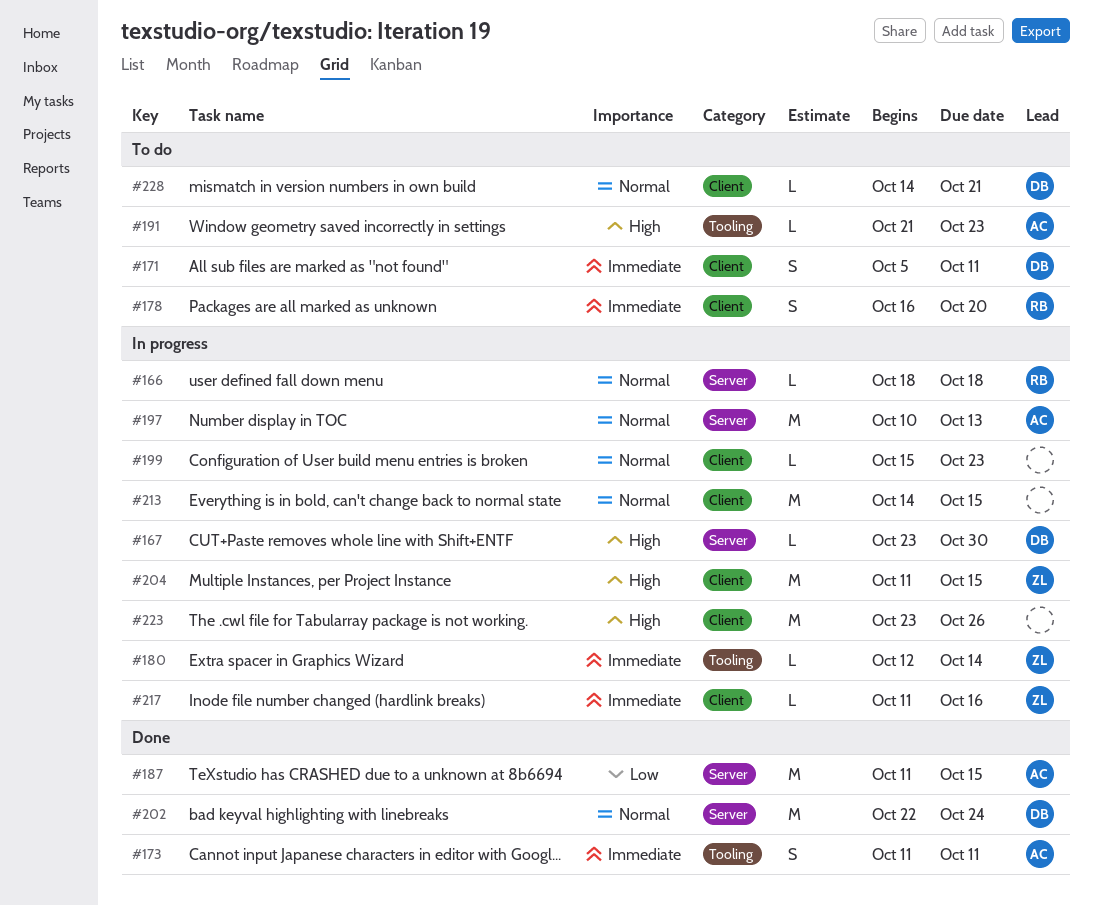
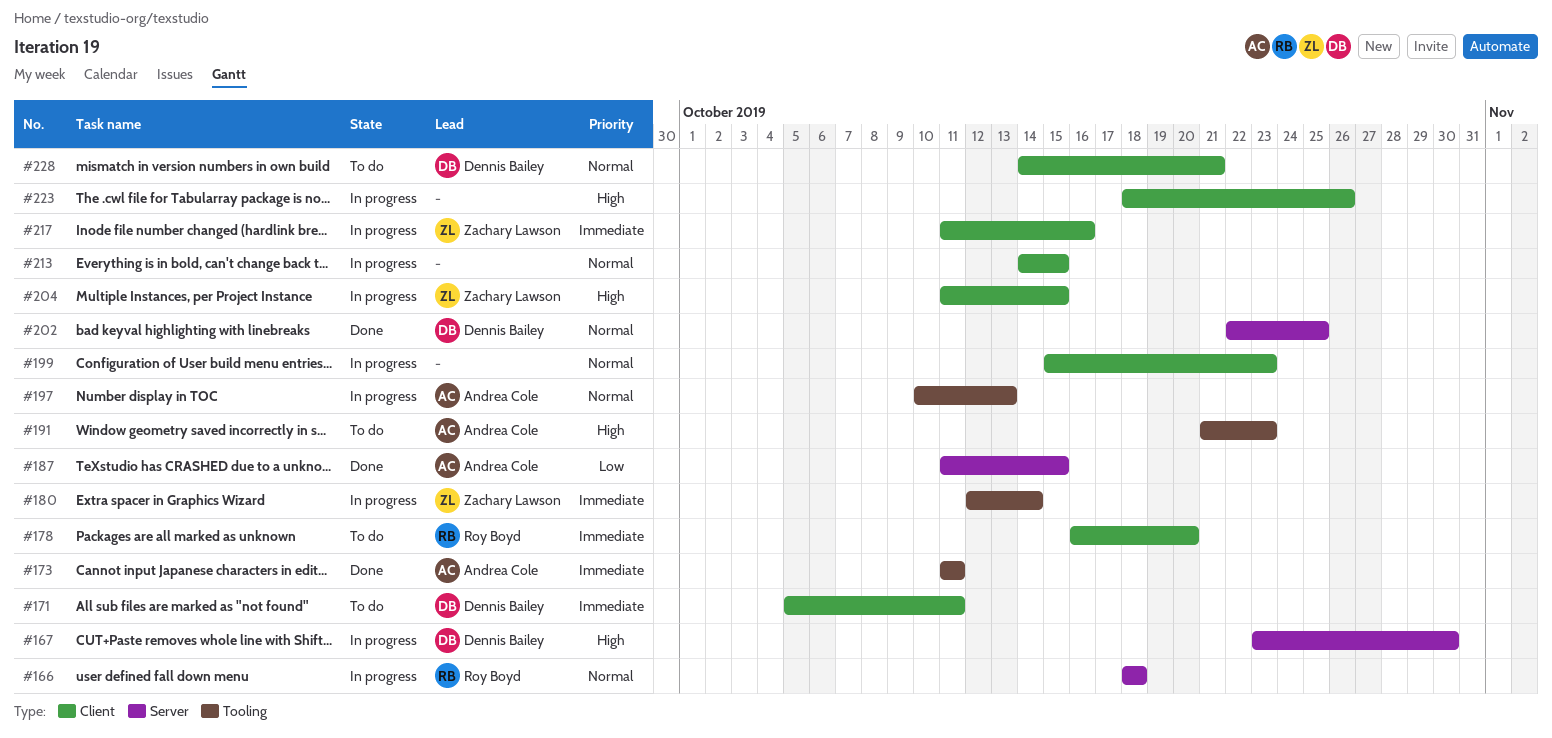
#197, label: Server -> Tooling
#202, due: Oct 24 -> Oct 25
#223, start: Oct 23 -> Oct 18

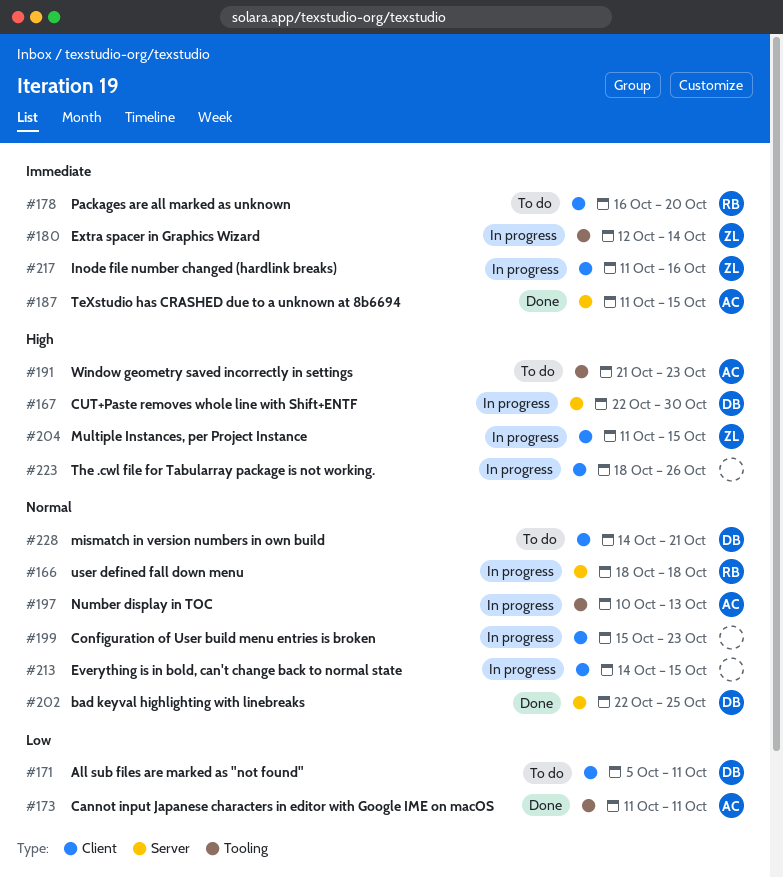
#167, start: Oct 23 -> Oct 22
#171, priority: Immediate -> Low
#173, priority: Immediate -> Low
#187, priority: Low -> Immediate

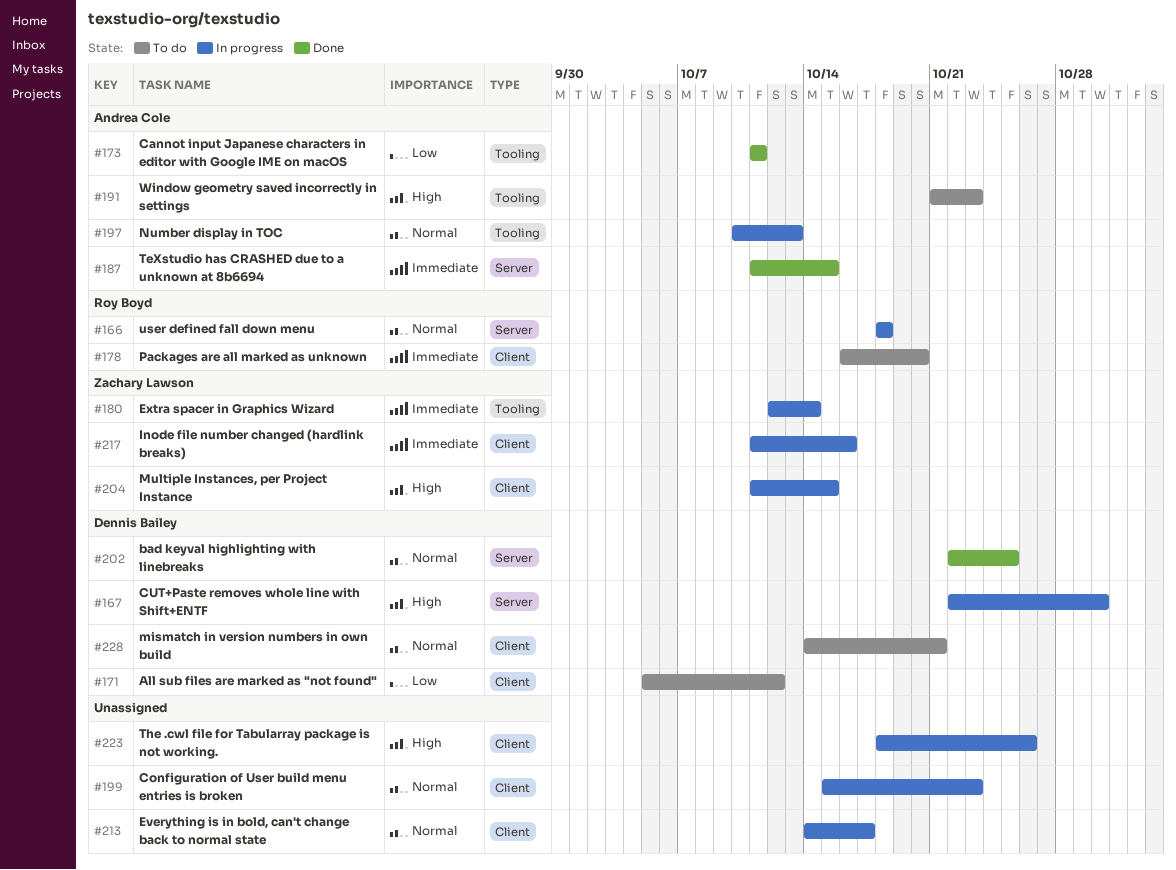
#171, due: Oct 11 -> Oct 12
#213, due: Oct 15 -> Oct 17

